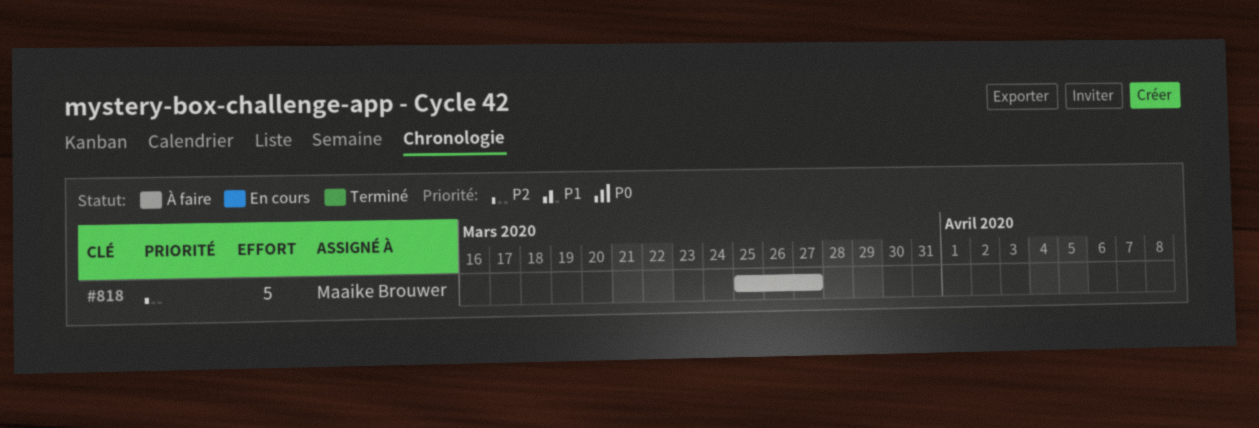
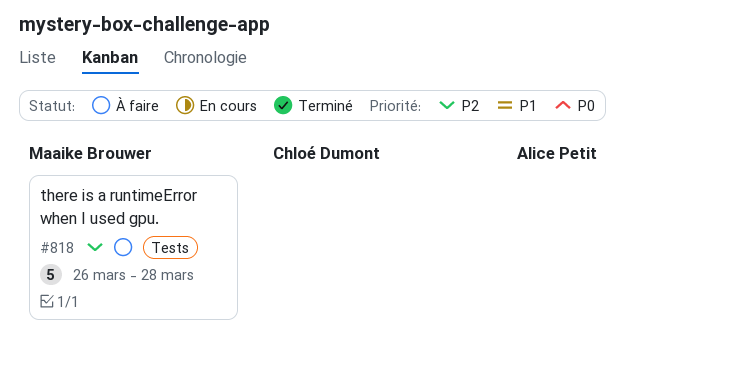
#818, start: Mar 25 -> Mar 26
#818, due: Mar 27 -> Mar 28

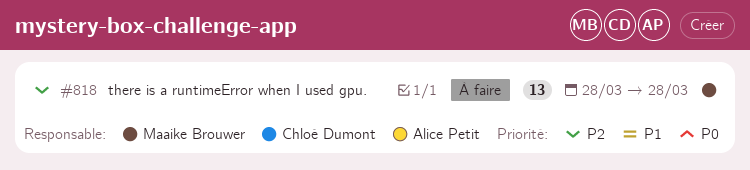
#818, estimate: 5 -> 13
#818, start: Mar 26 -> Mar 28

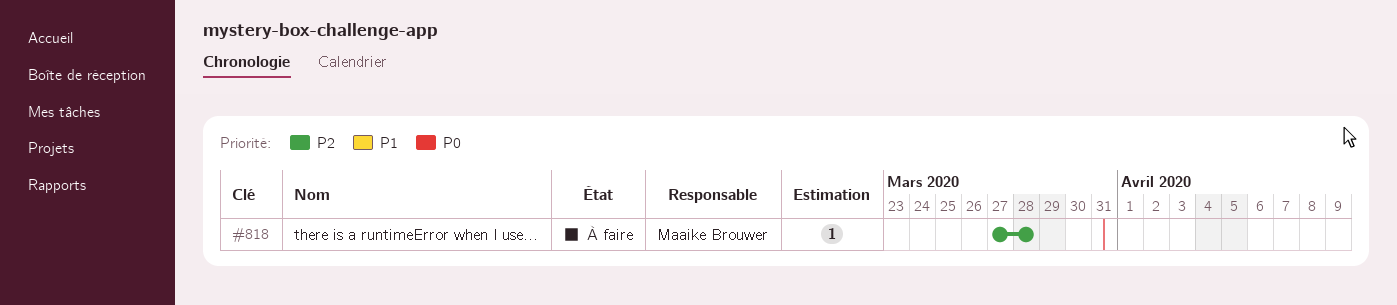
#818, estimate: 13 -> 1
#818, start: Mar 28 -> Mar 27

